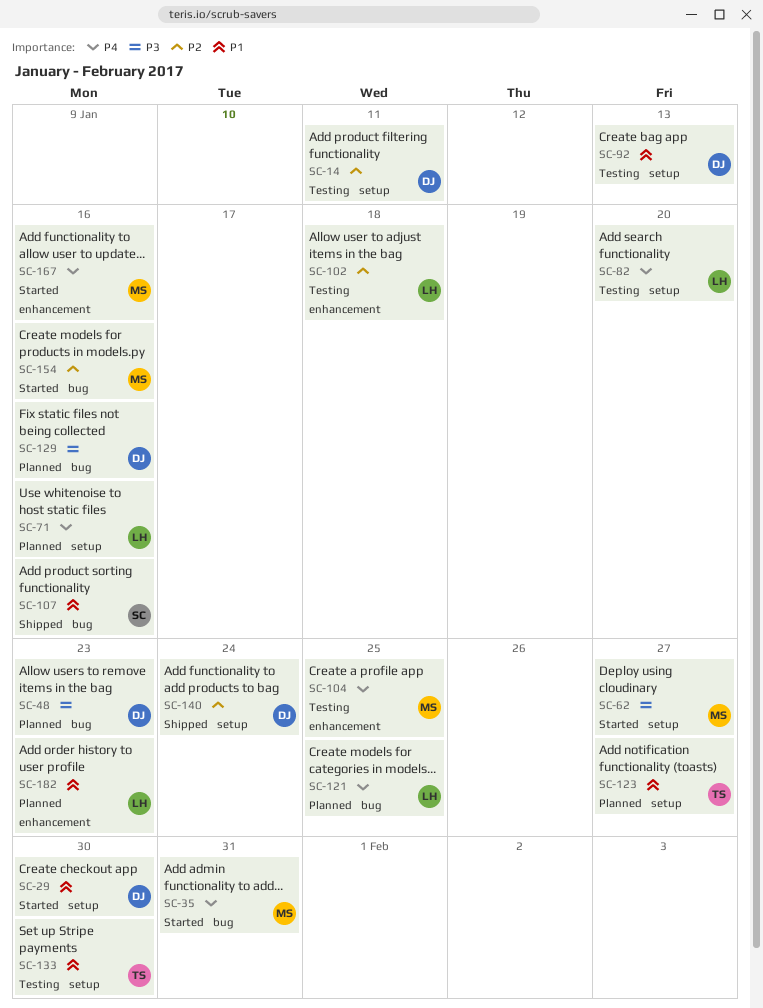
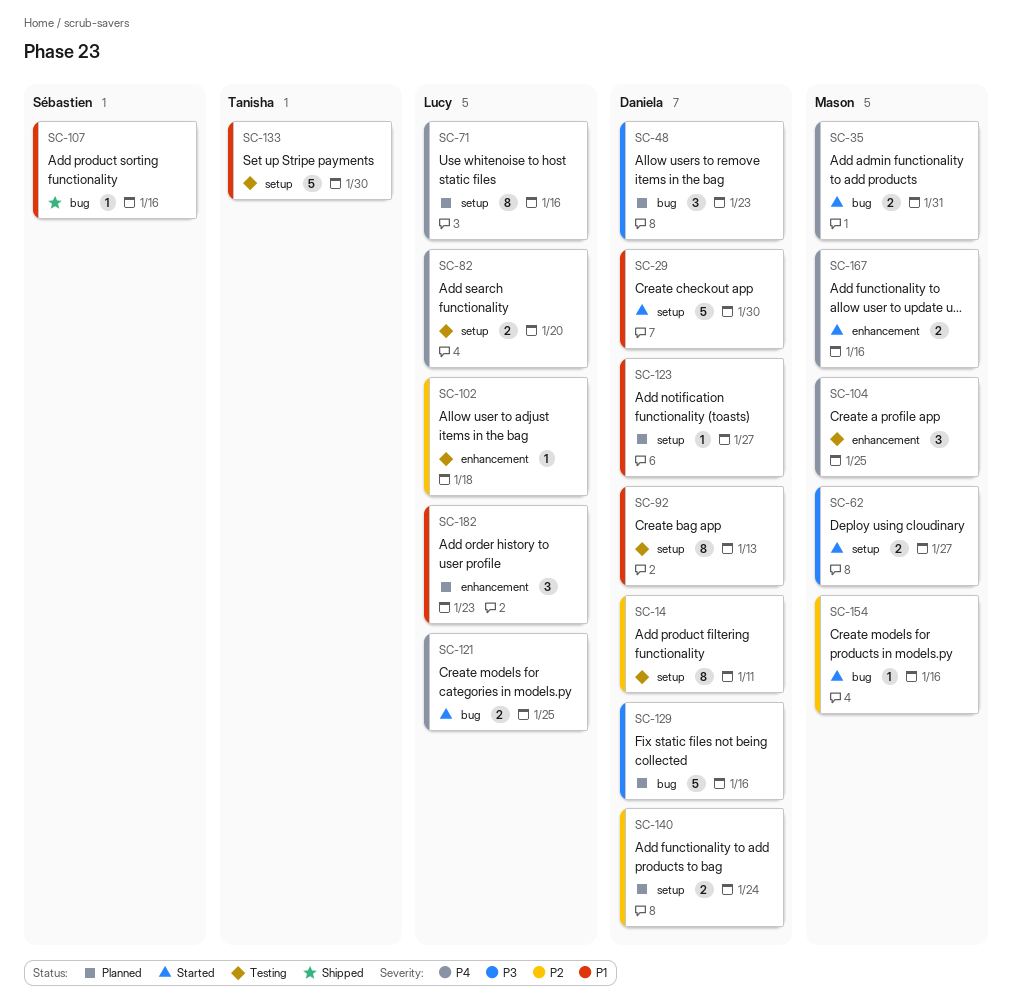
SC-121, status: Planned -> Started
SC-123, owner: Tanisha -> Daniela
SC-140, status: Shipped -> Planned

